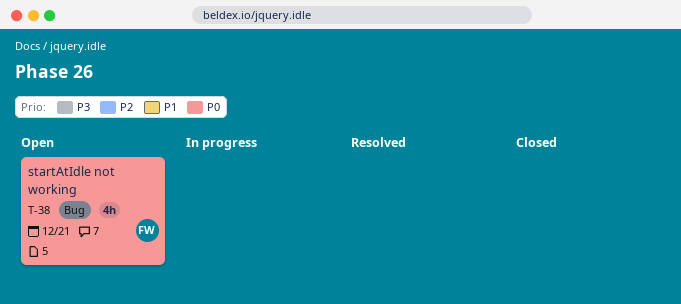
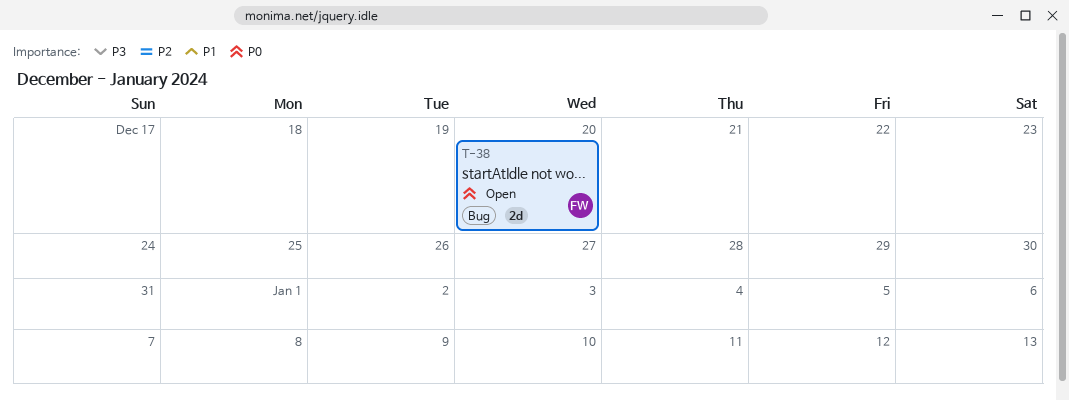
T-38, estimate: 4h -> 2d
T-38, due: Dec 21 -> Dec 20

